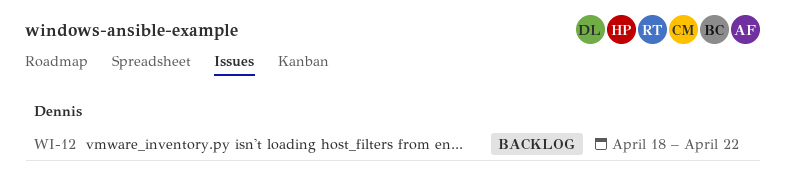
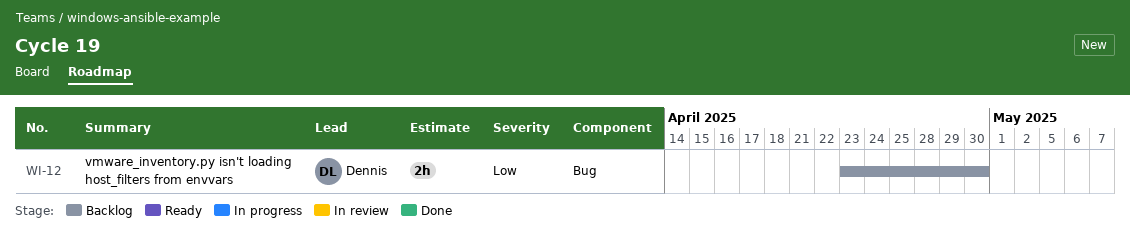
WI-12, start: Apr 18 -> Apr 23
WI-12, due: Apr 22 -> Apr 30

